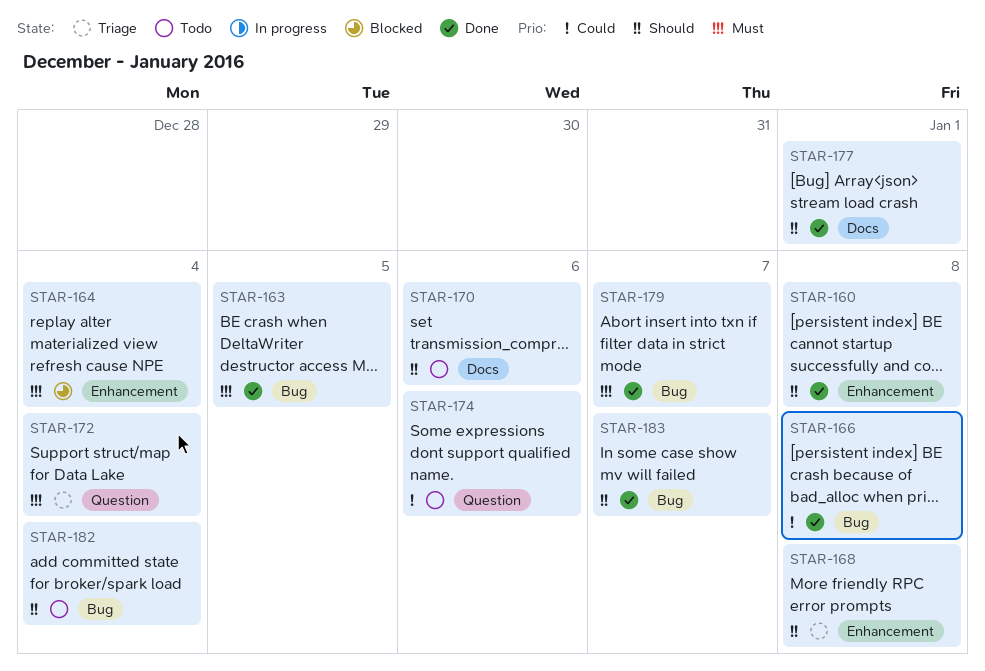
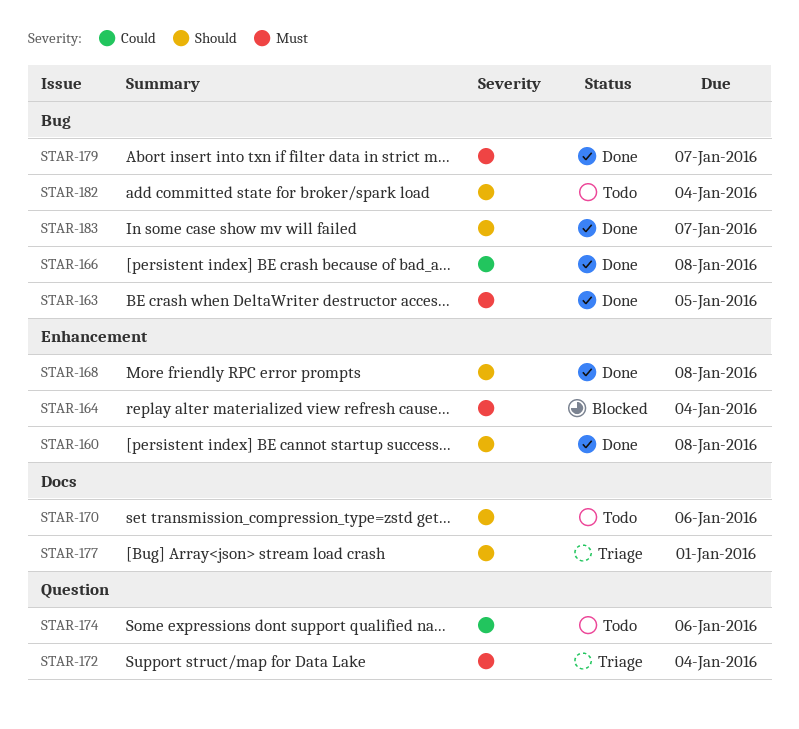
STAR-168, status: Triage -> Done
STAR-177, status: Done -> Triage

